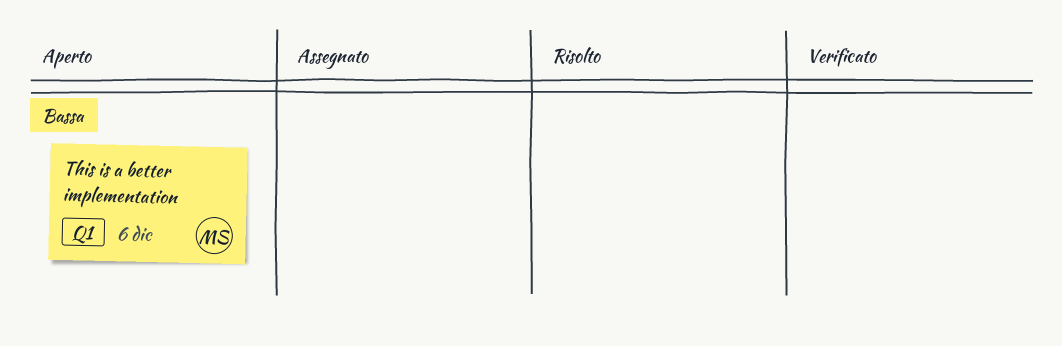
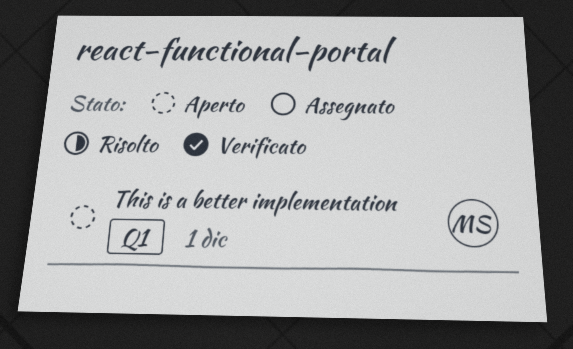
This is a better implementation, due: Dec 6 -> Dec 1

